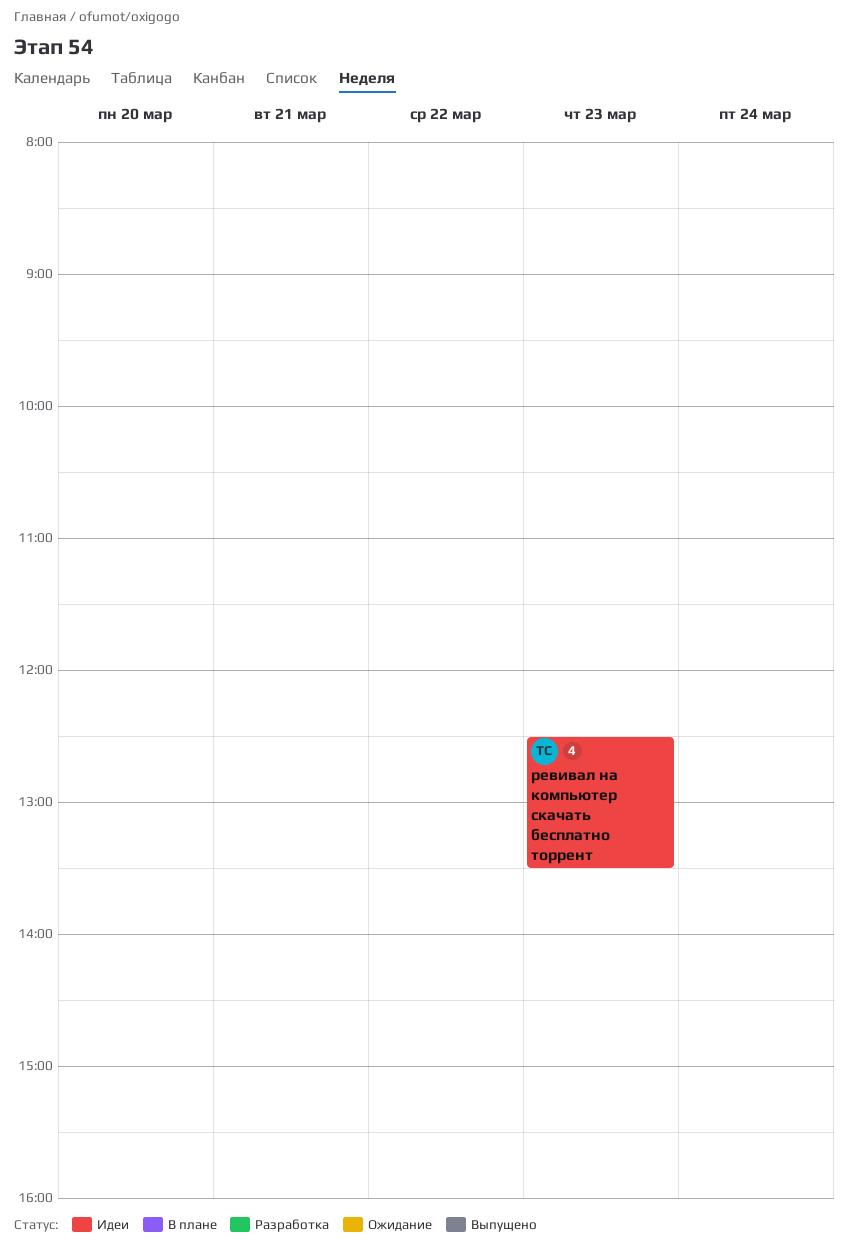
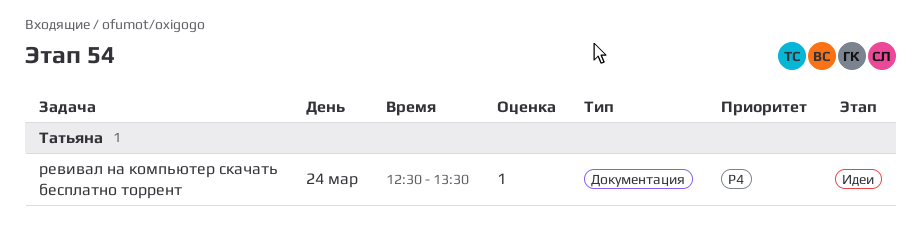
ревивал на компьютер скачать бесплатно торрент, estimate: 4 -> 1
ревивал на компьютер скачать бесплатно торрент, day: Mar 23 -> Mar 24

